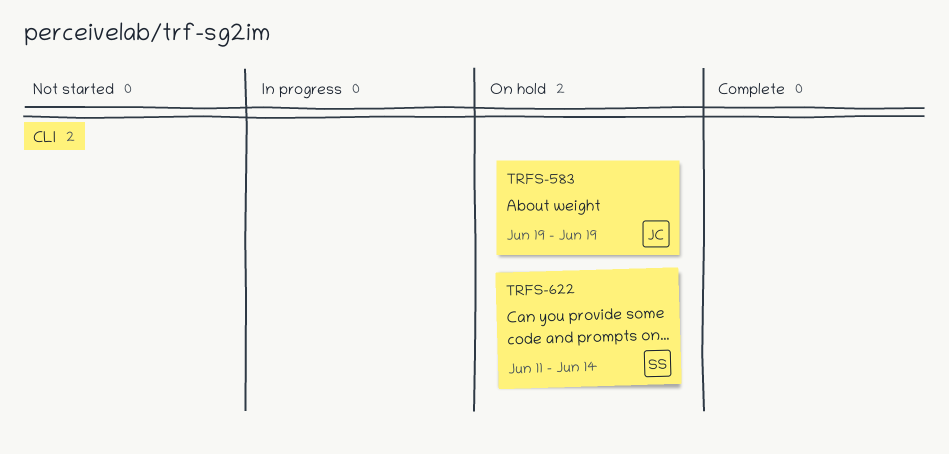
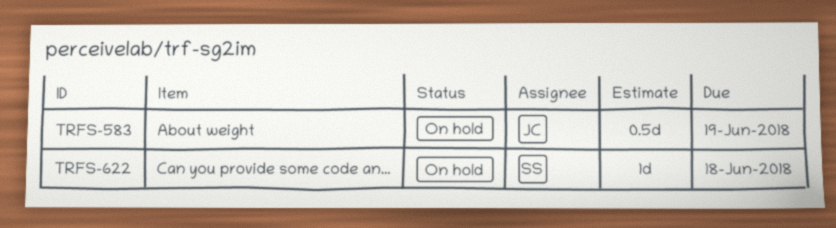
TRFS-622, due: Jun 14 -> Jun 18

